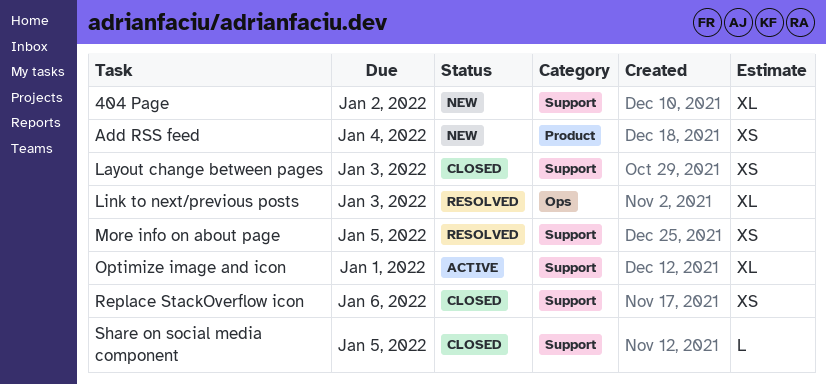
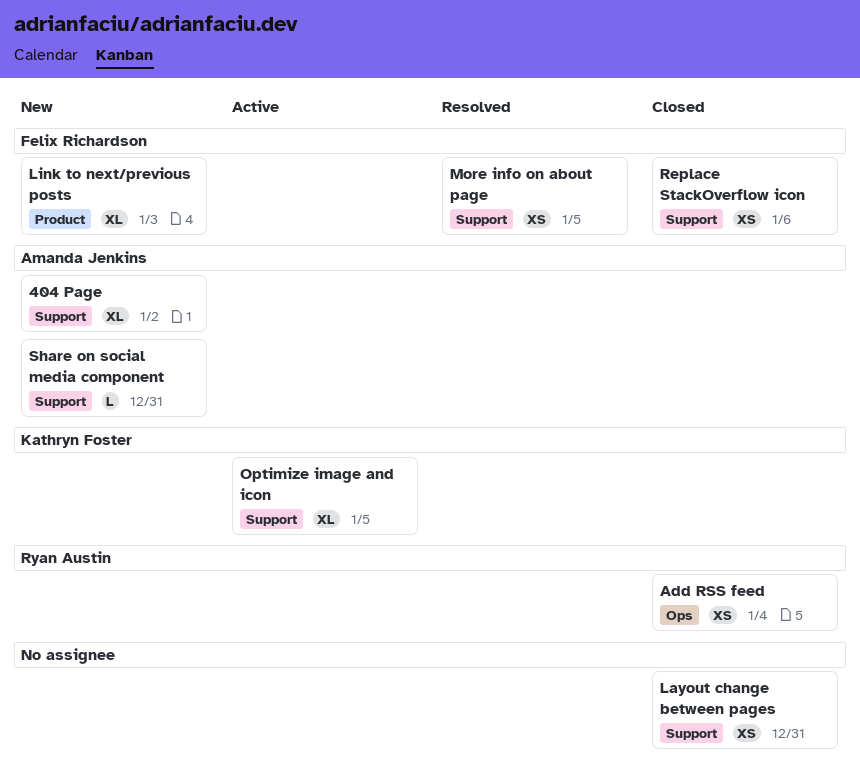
Add RSS feed, status: New -> Closed
Add RSS feed, label: Product -> Ops
Layout change between pages, due: Jan 3 -> Dec 31
Link to next/previous posts, status: Resolved -> New
Link to next/previous posts, label: Ops -> Product
Optimize image and icon, due: Jan 1 -> Jan 5
Share on social media component, status: Closed -> New
Share on social media component, due: Jan 5 -> Dec 31

